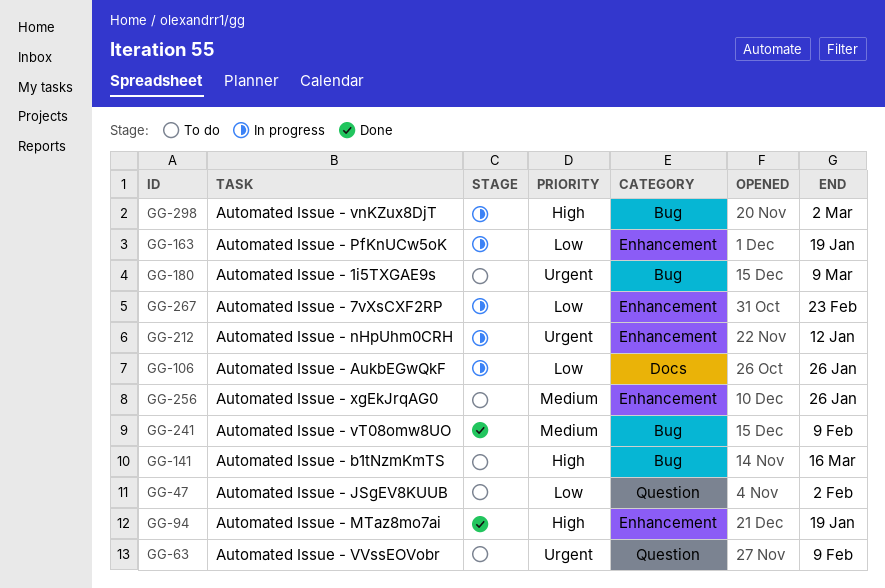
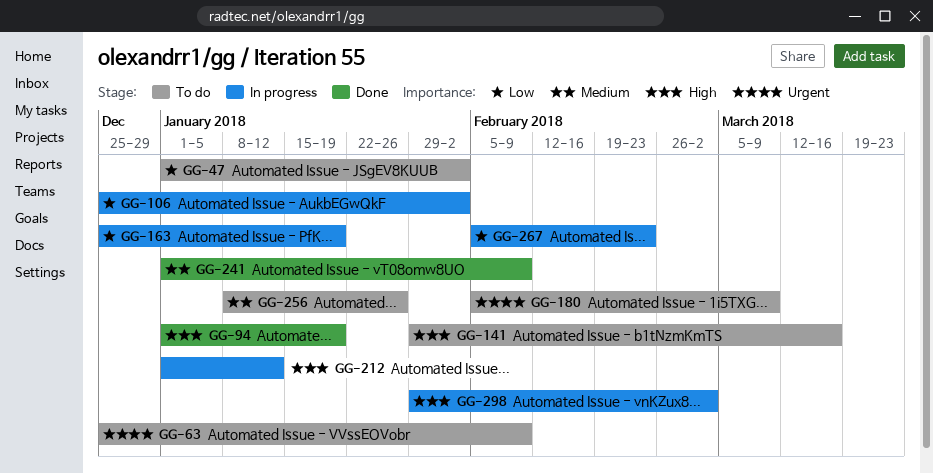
GG-106, due: Jan 26 -> Feb 2
GG-212, priority: Urgent -> High

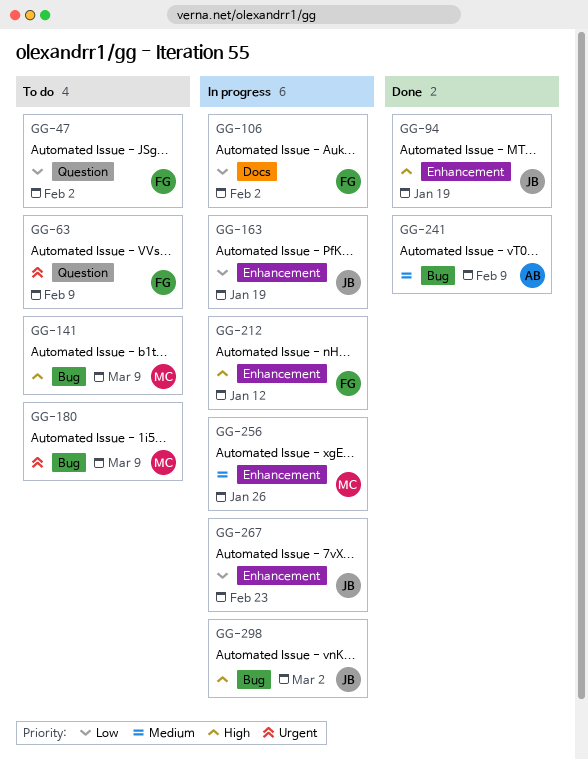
GG-141, due: Mar 16 -> Mar 9
GG-256, status: To do -> In progress

